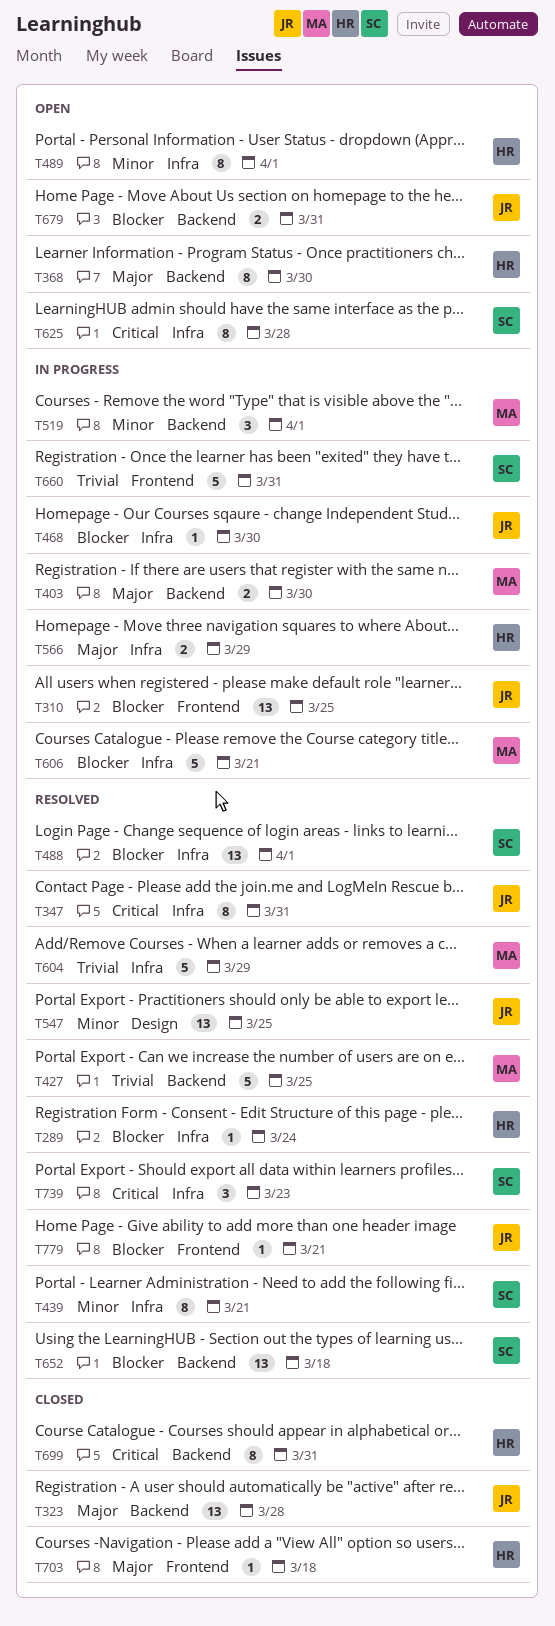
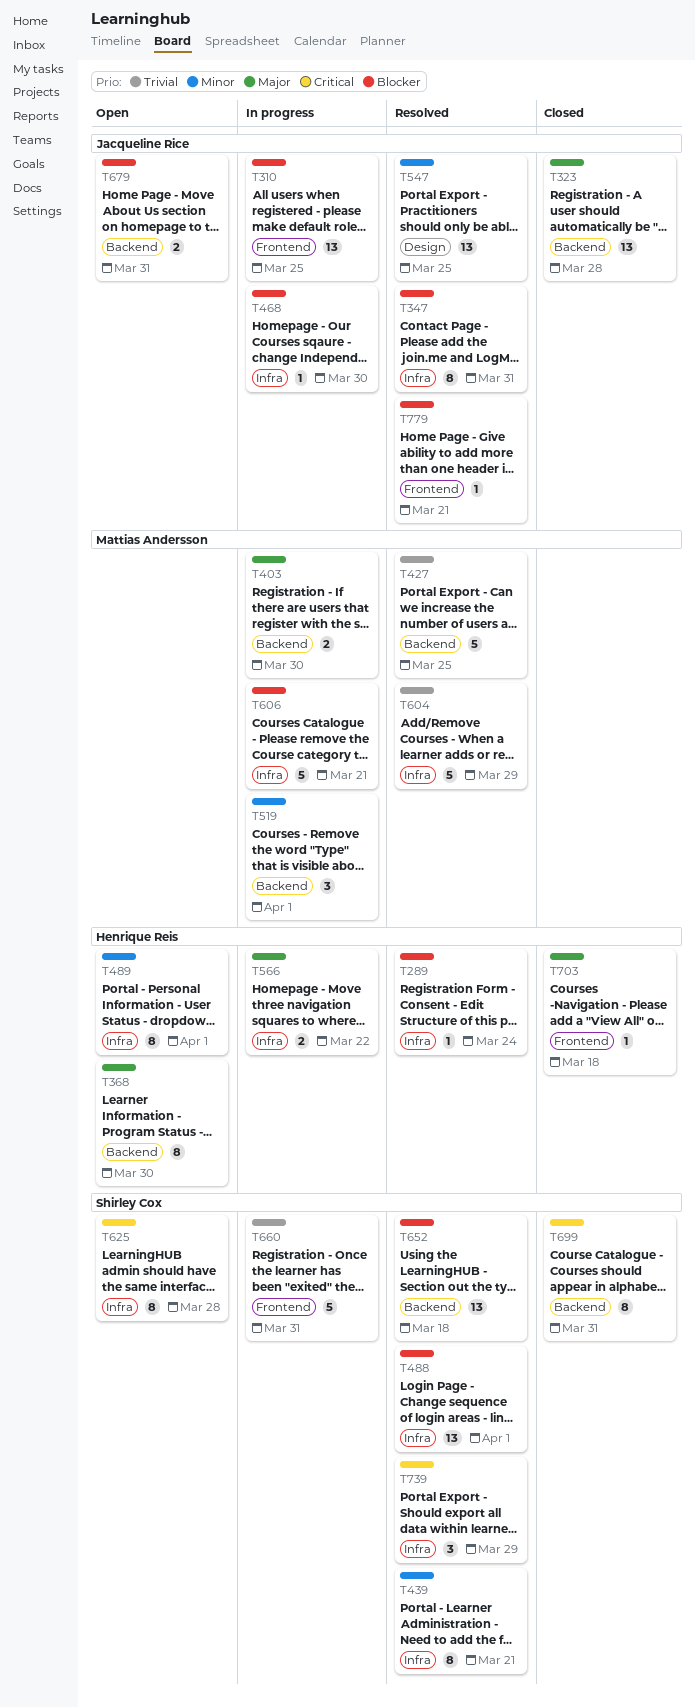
T347, priority: Critical -> Blocker
T566, due: Mar 29 -> Mar 22
T699, owner: Henrique Reis -> Shirley Cox
T739, due: Mar 23 -> Mar 29

